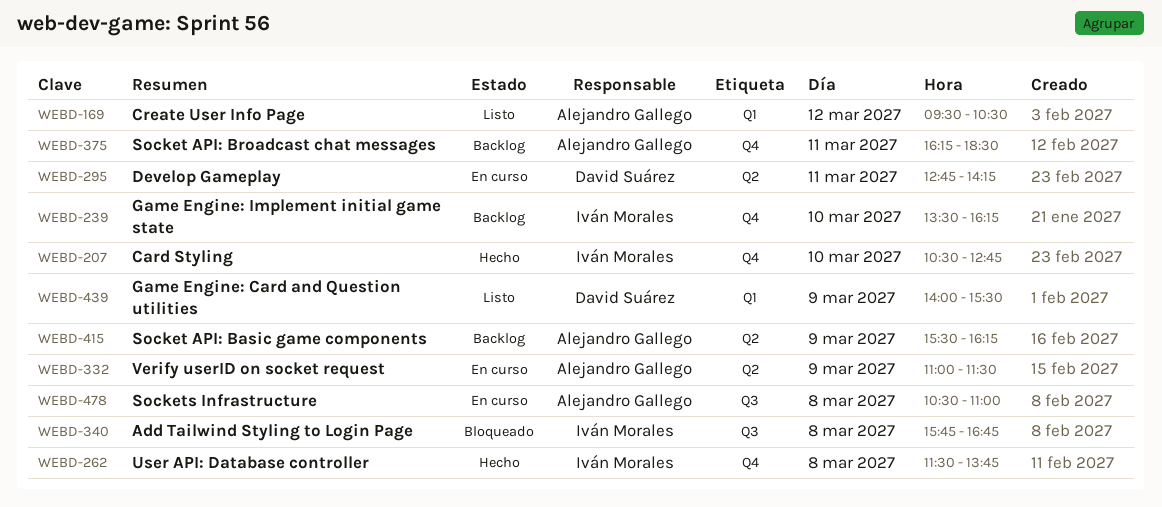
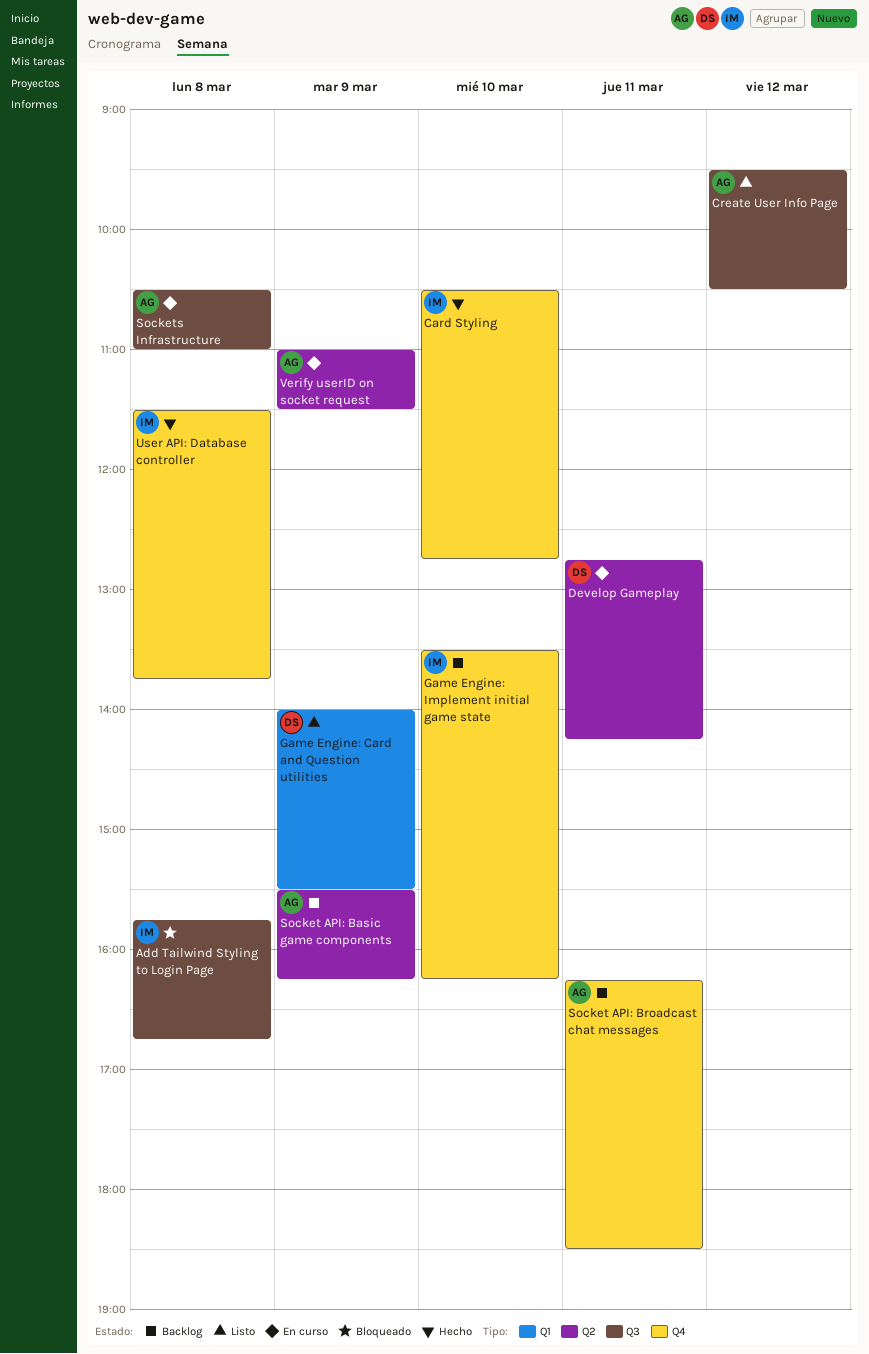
Create User Info Page, label: Q1 -> Q3

